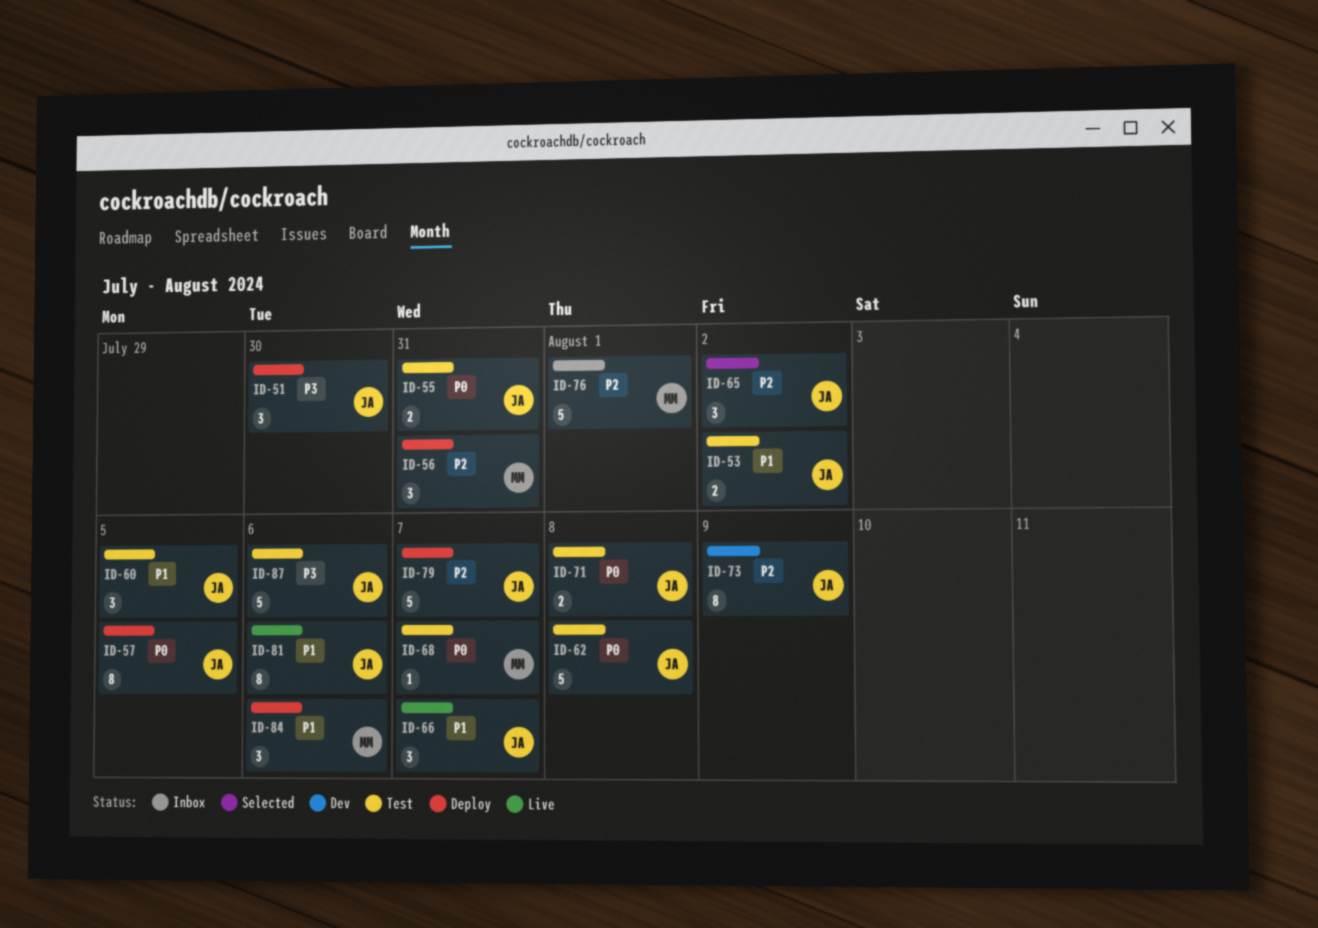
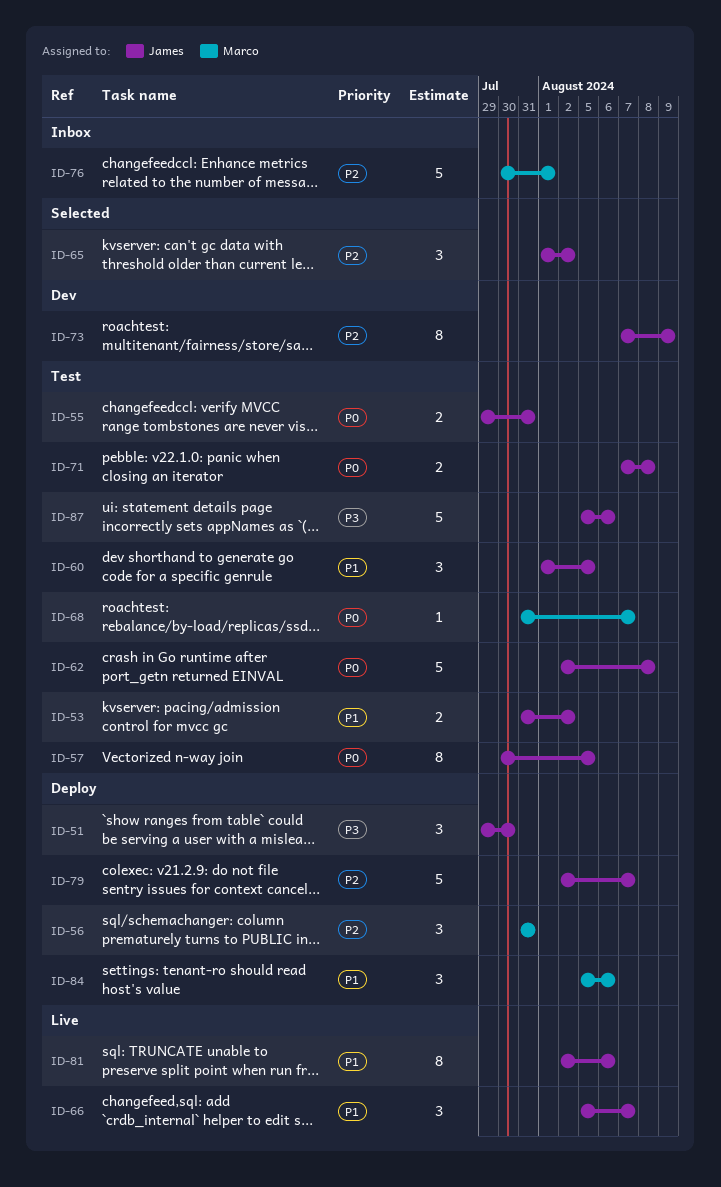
ID-57, status: Deploy -> Test

